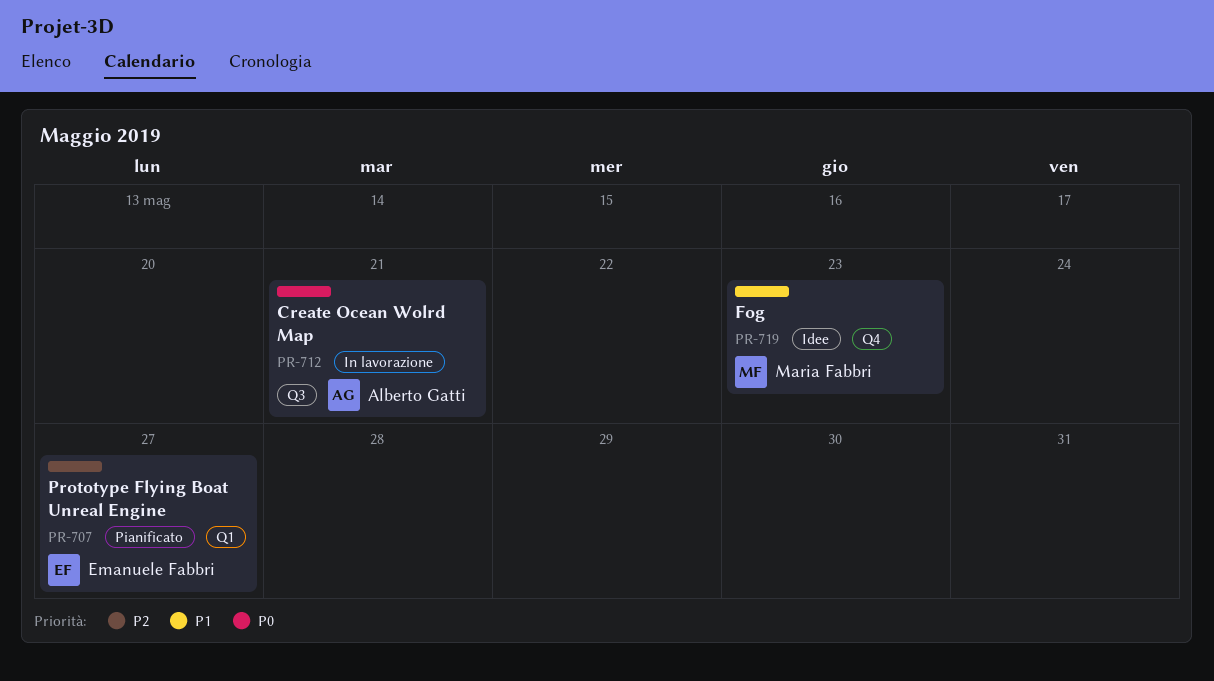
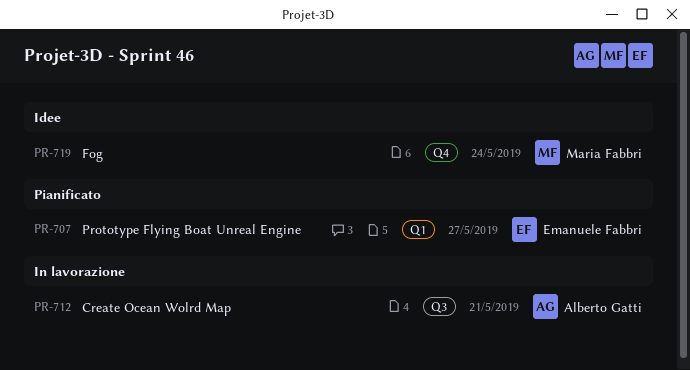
PR-719, due: May 23 -> May 24

